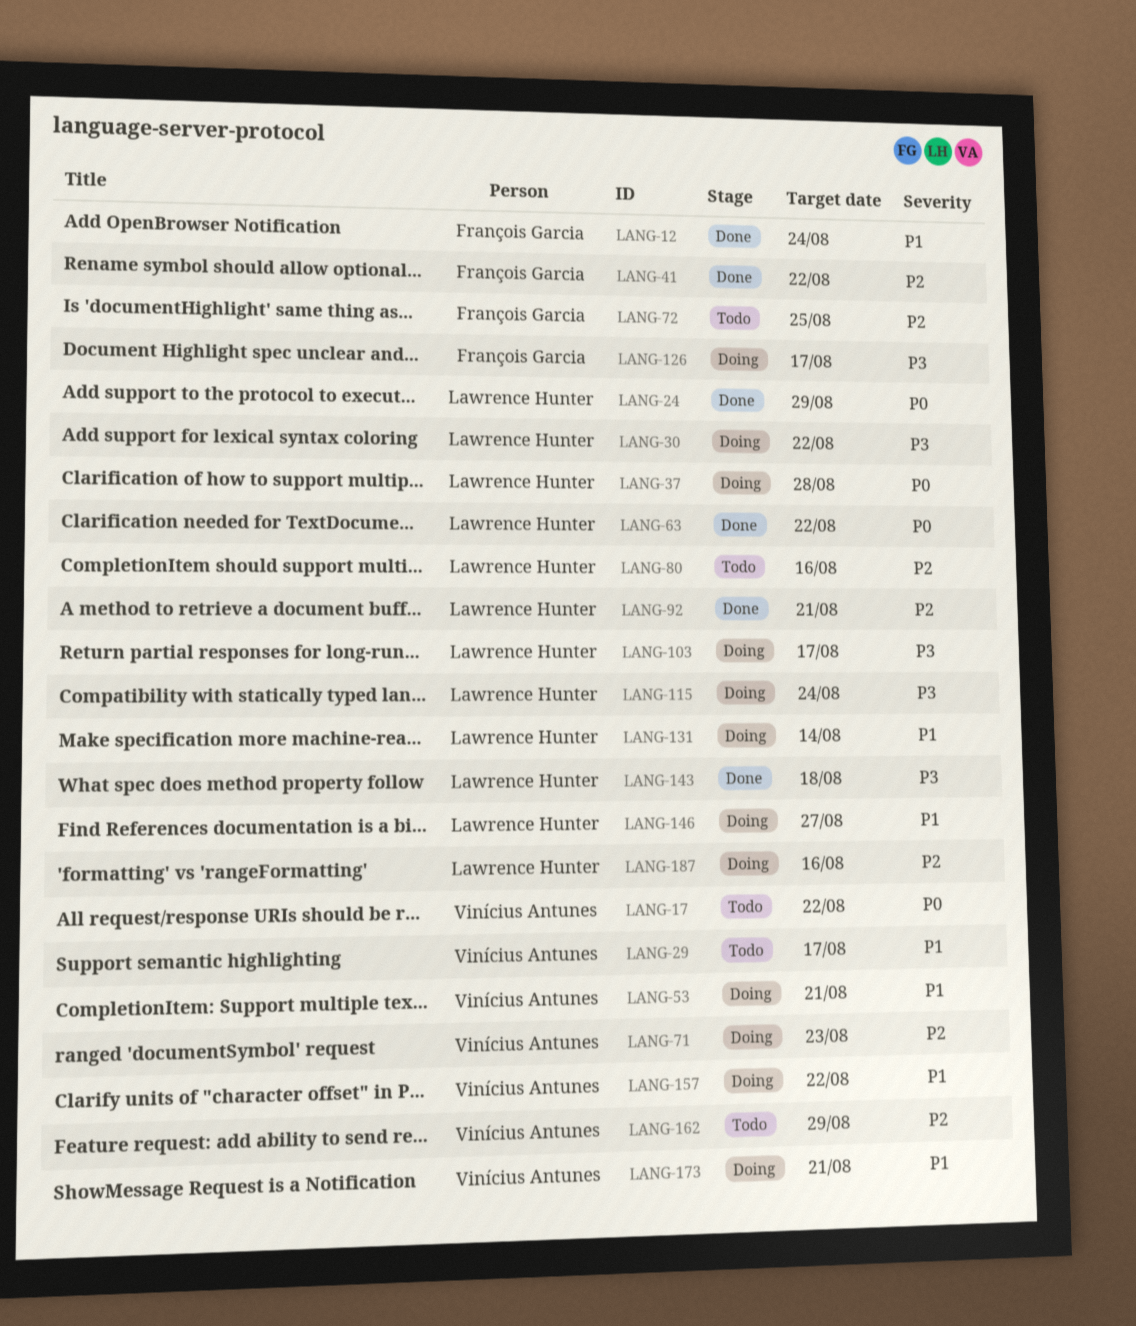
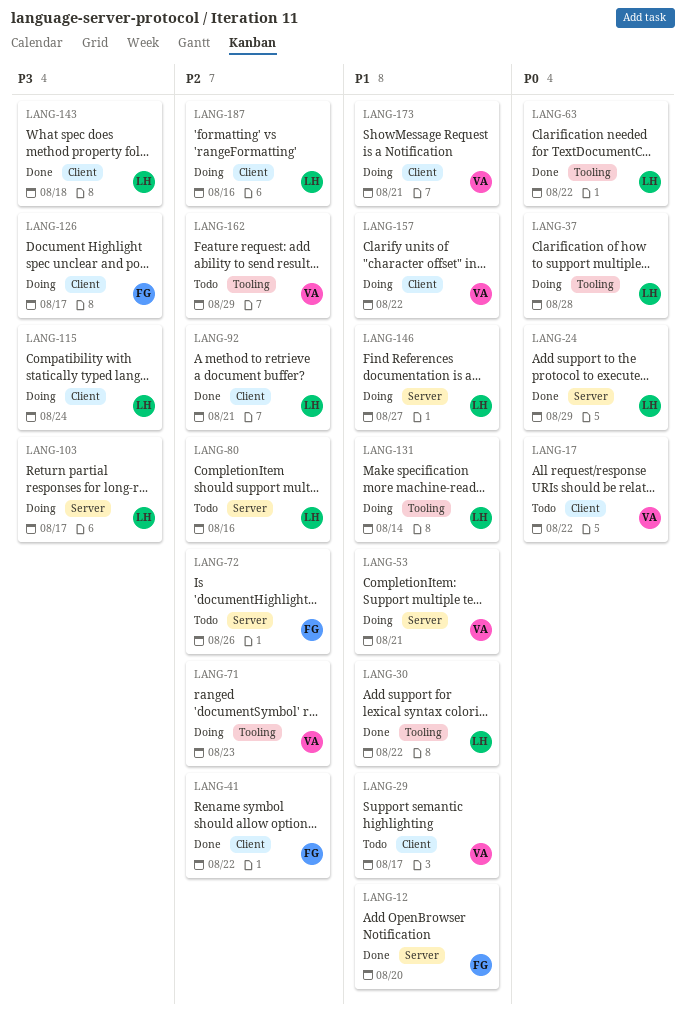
LANG-12, due: Aug 24 -> Aug 20
LANG-30, status: Doing -> Done
LANG-30, priority: P3 -> P1
LANG-72, due: Aug 25 -> Aug 26

